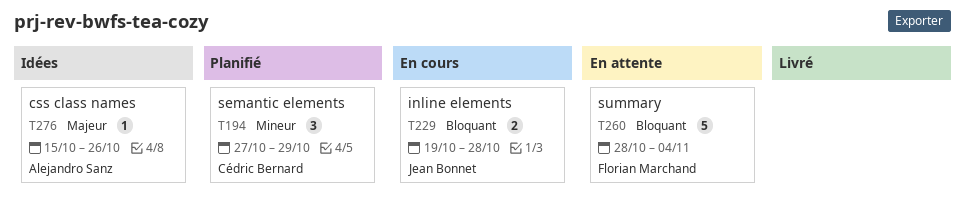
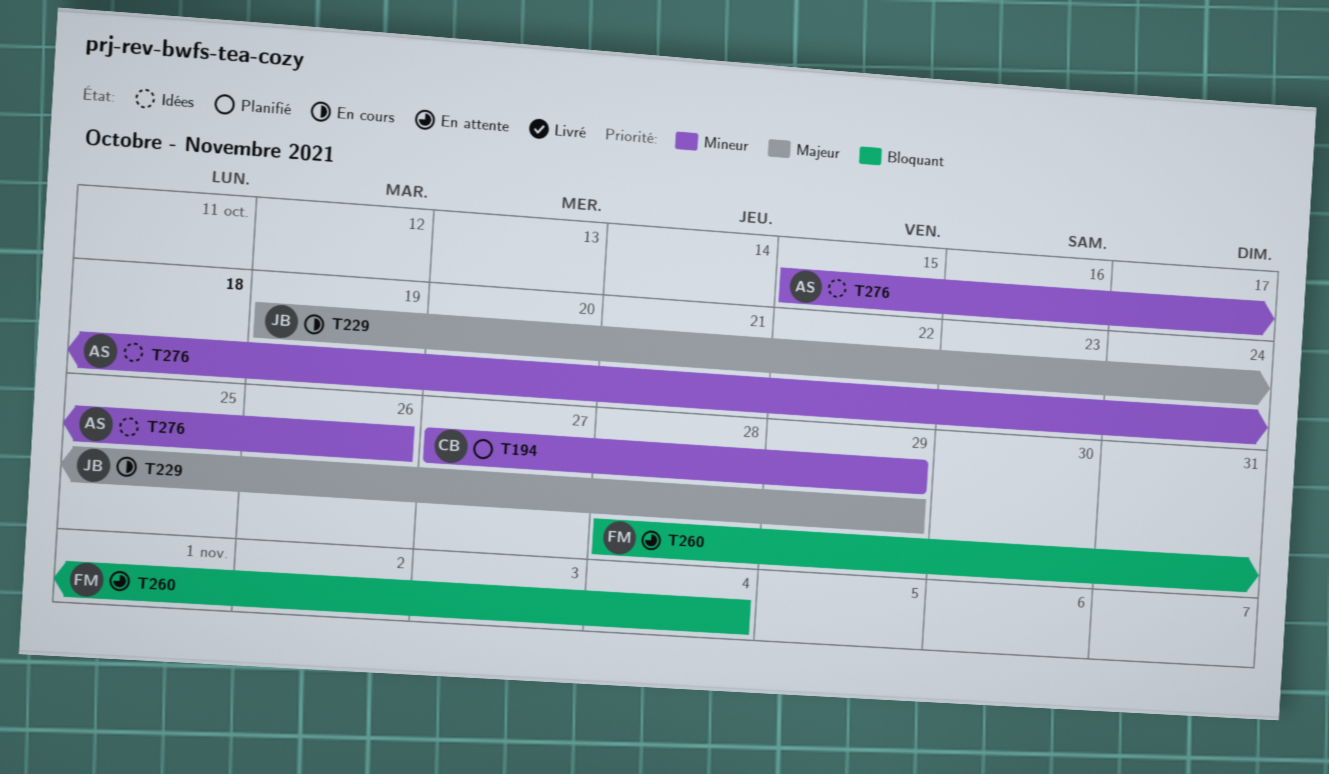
T229, priority: Bloquant -> Majeur
T229, due: Oct 28 -> Oct 29
T276, priority: Majeur -> Mineur

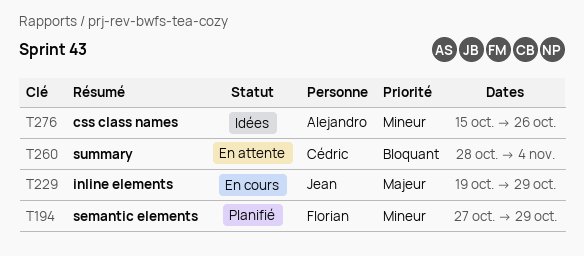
T194, owner: Cédric -> Florian
T260, owner: Florian -> Cédric

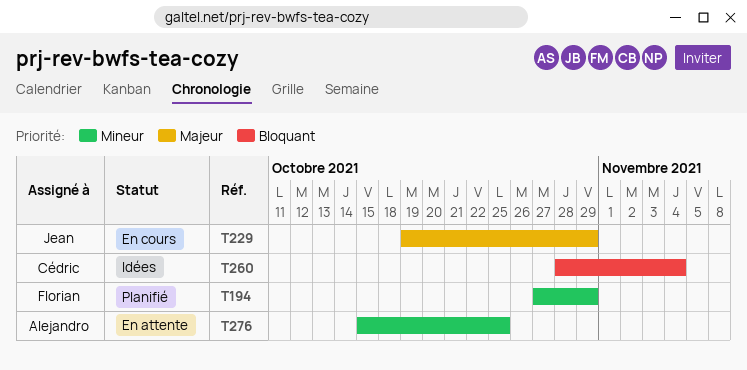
T260, status: En attente -> Idées
T276, status: Idées -> En attente
T276, due: Oct 26 -> Oct 25

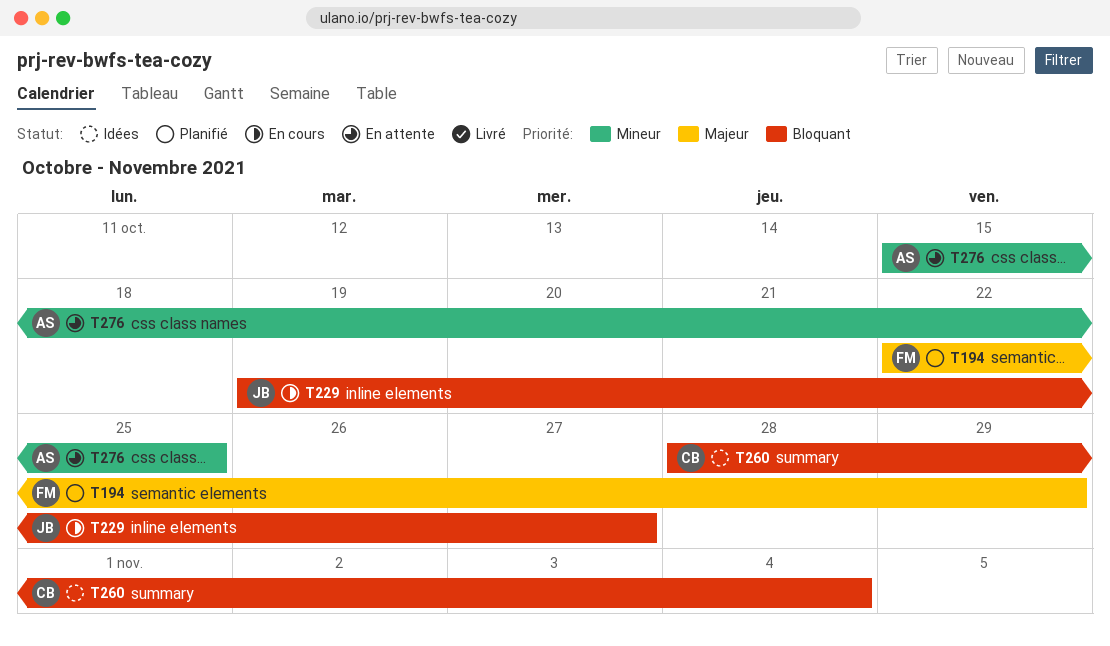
T194, priority: Mineur -> Majeur
T194, start: Oct 27 -> Oct 22
T229, priority: Majeur -> Bloquant
T229, due: Oct 29 -> Oct 27

